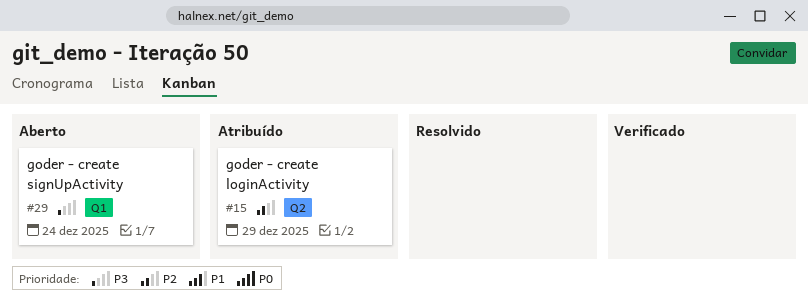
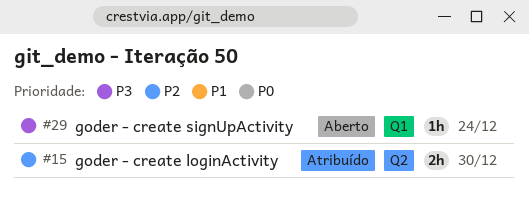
#15, due: Dec 29 -> Dec 30

